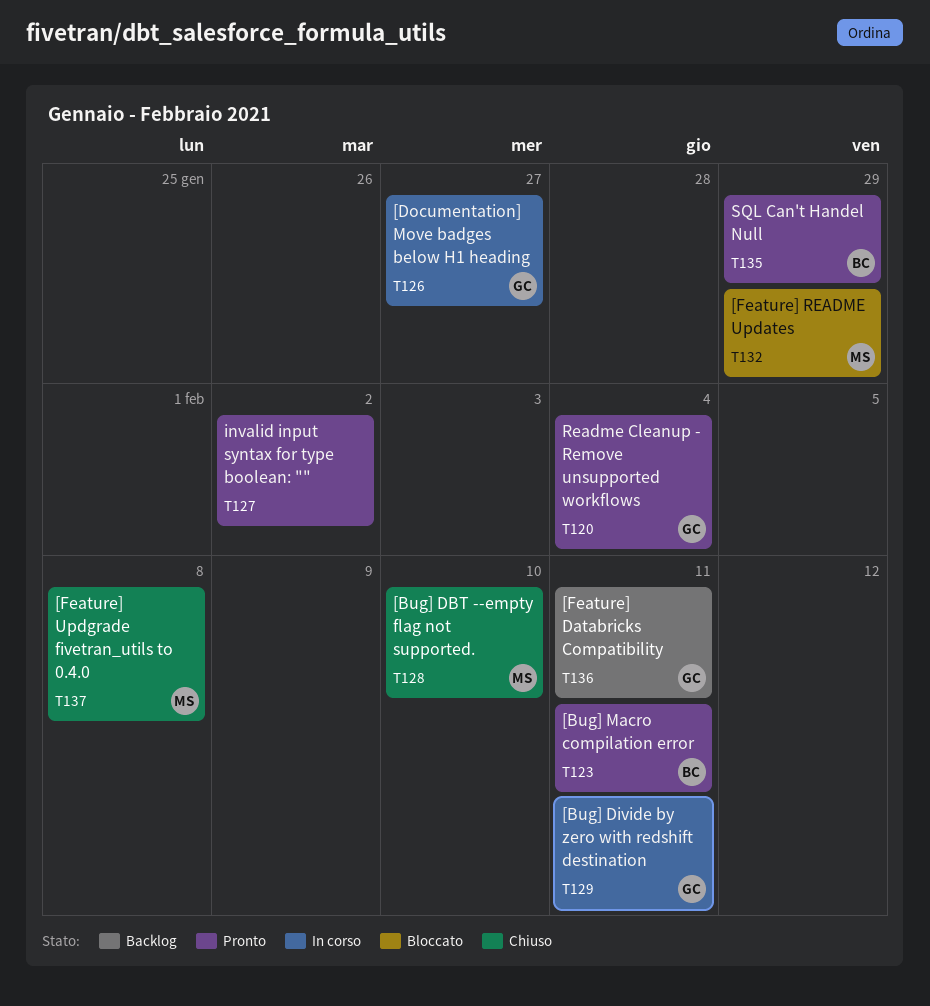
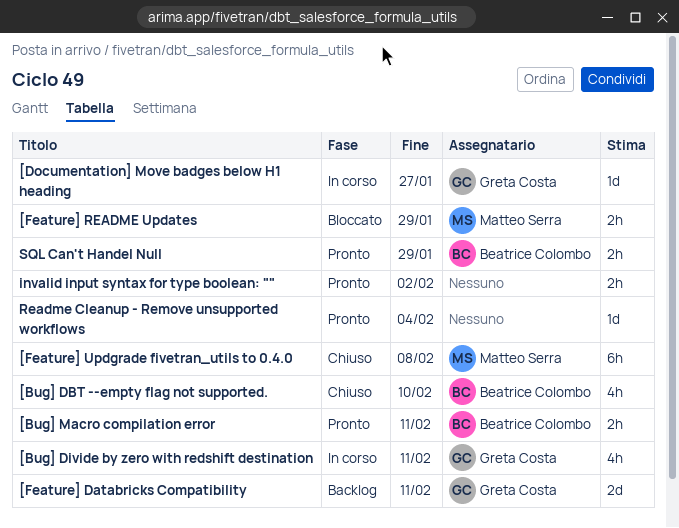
[Bug] DBT --empty flag not supported., owner: Matteo Serra -> Beatrice Colombo
Readme Cleanup - Remove unsupported workflows, owner: Greta Costa -> none

